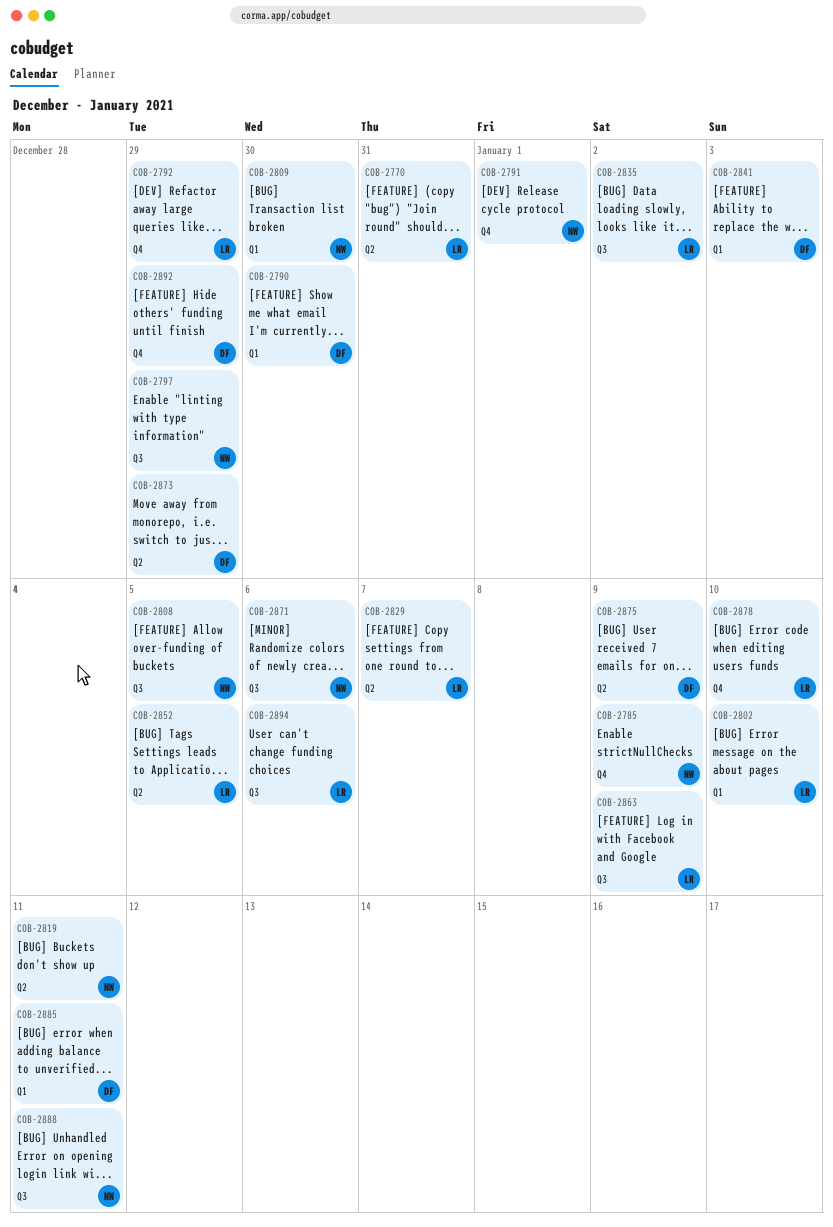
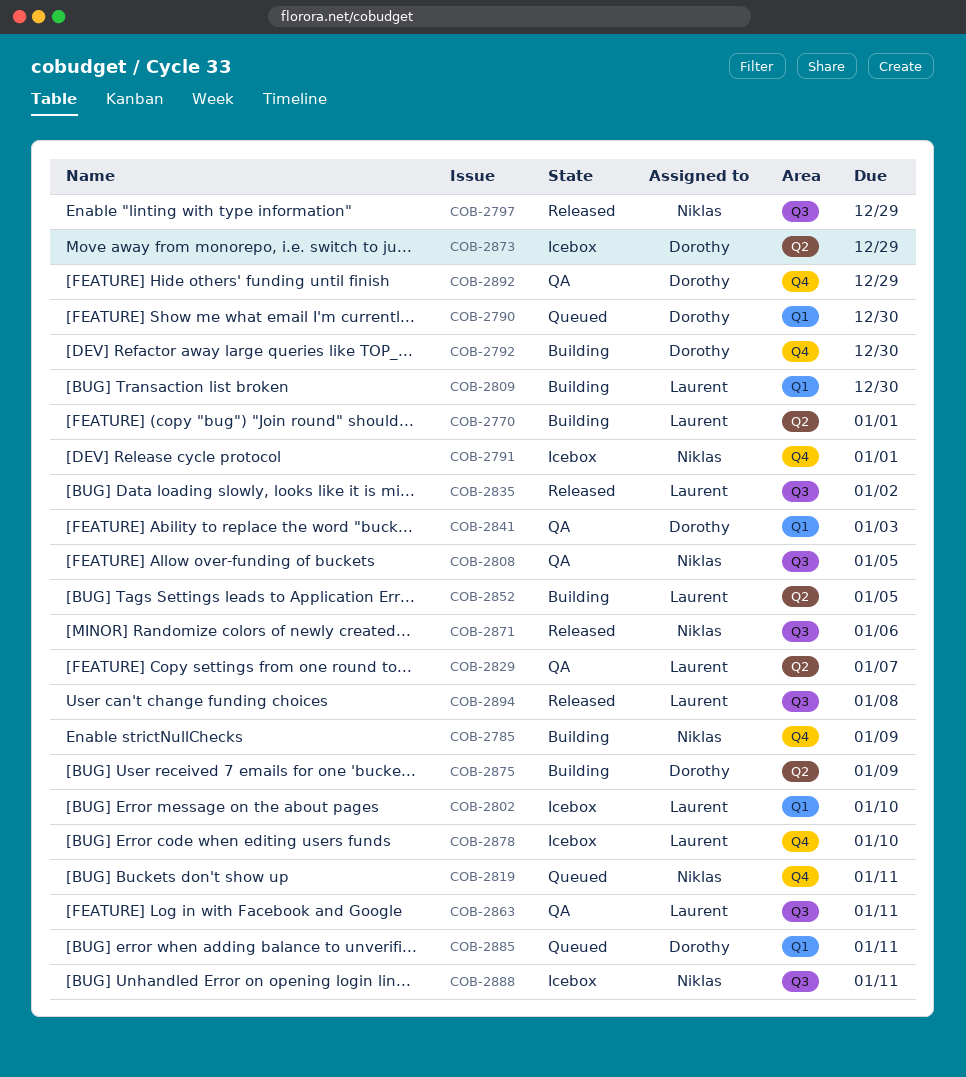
COB-2770, due: Dec 31 -> Jan 1
COB-2792, owner: Laurent -> Dorothy
COB-2792, due: Dec 29 -> Dec 30
COB-2809, owner: Niklas -> Laurent
COB-2819, label: Q2 -> Q4
COB-2863, due: Jan 9 -> Jan 11
COB-2894, due: Jan 6 -> Jan 8

